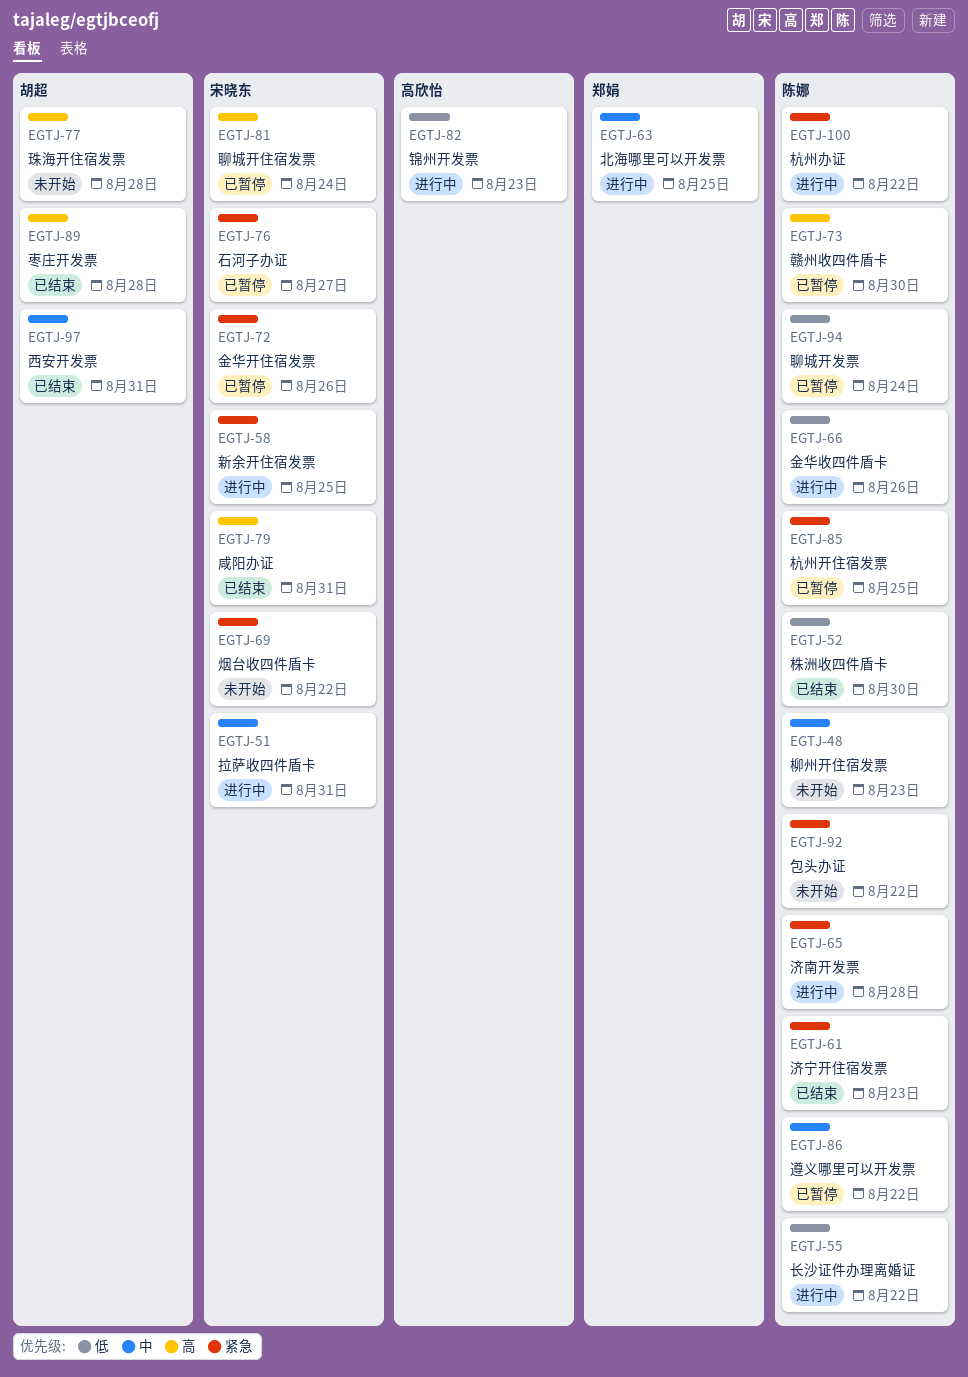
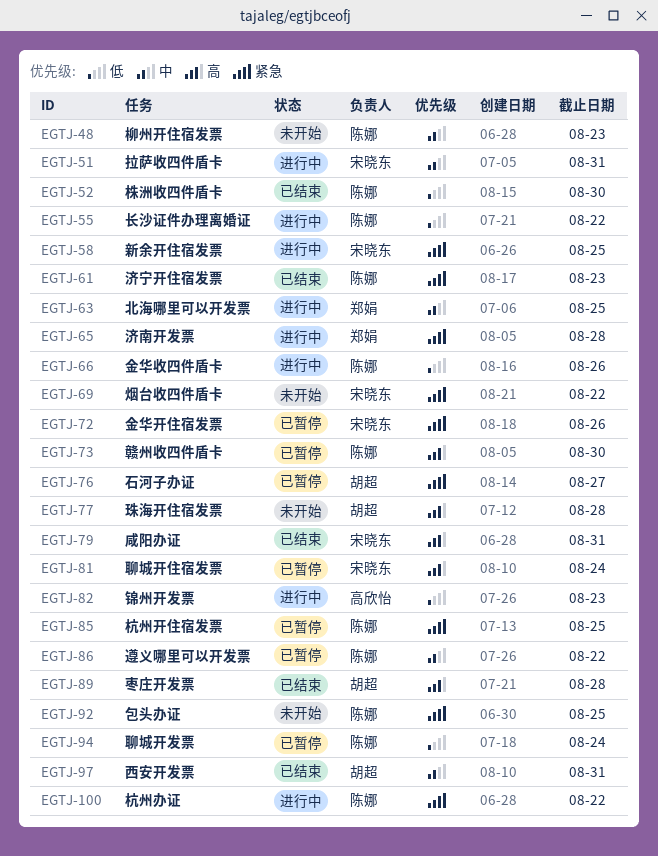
EGTJ-65, owner: 陈娜 -> 郑娟
EGTJ-76, owner: 宋晓东 -> 胡超
EGTJ-92, due: Aug 22 -> Aug 25

